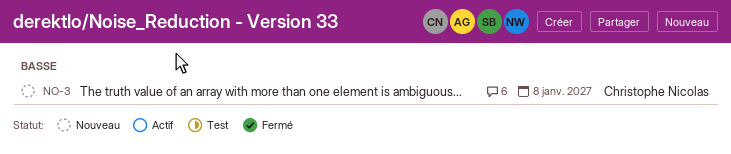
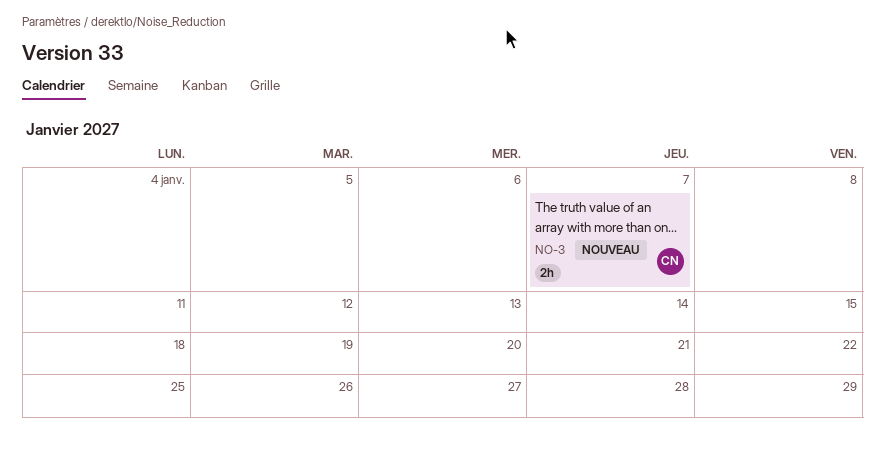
NO-3, due: Jan 8 -> Jan 7

